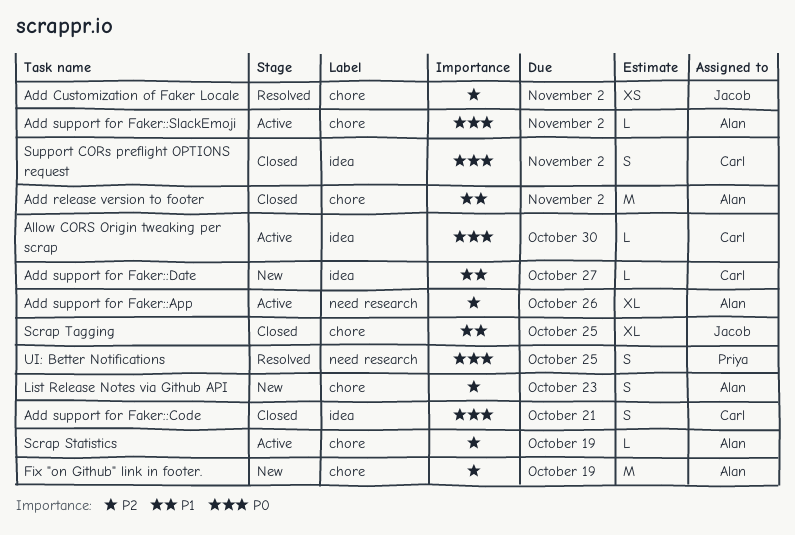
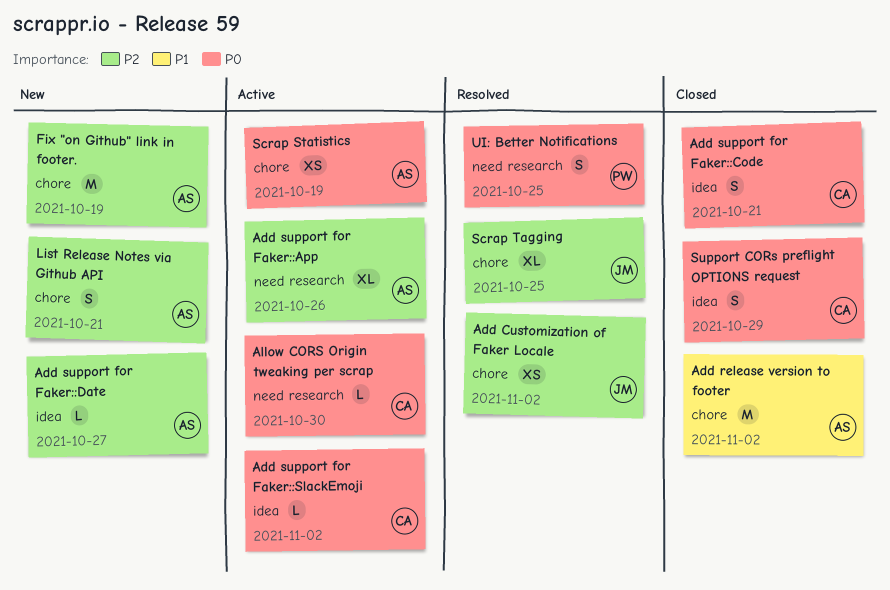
Add support for Faker::Date, owner: Carl -> Alan
Add support for Faker::Date, priority: P1 -> P2
Add support for Faker::SlackEmoji, owner: Alan -> Carl
Add support for Faker::SlackEmoji, label: chore -> idea
Allow CORS Origin tweaking per scrap, label: idea -> need research
List Release Notes via Github API, due: Oct 23 -> Oct 21
Scrap Statistics, priority: P2 -> P0
Scrap Statistics, estimate: L -> XS
Scrap Tagging, status: Closed -> Resolved
Scrap Tagging, priority: P1 -> P2
Support CORs preflight OPTIONS request, due: Nov 2 -> Oct 29

